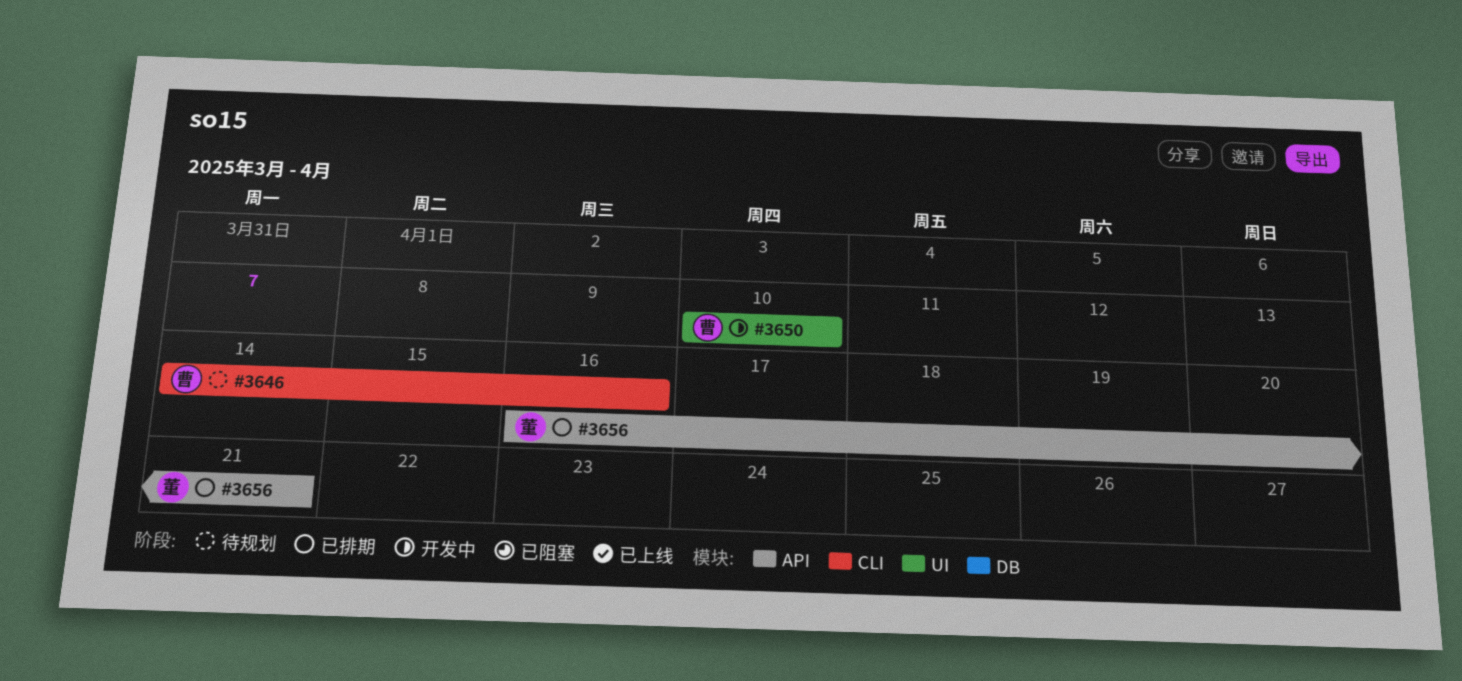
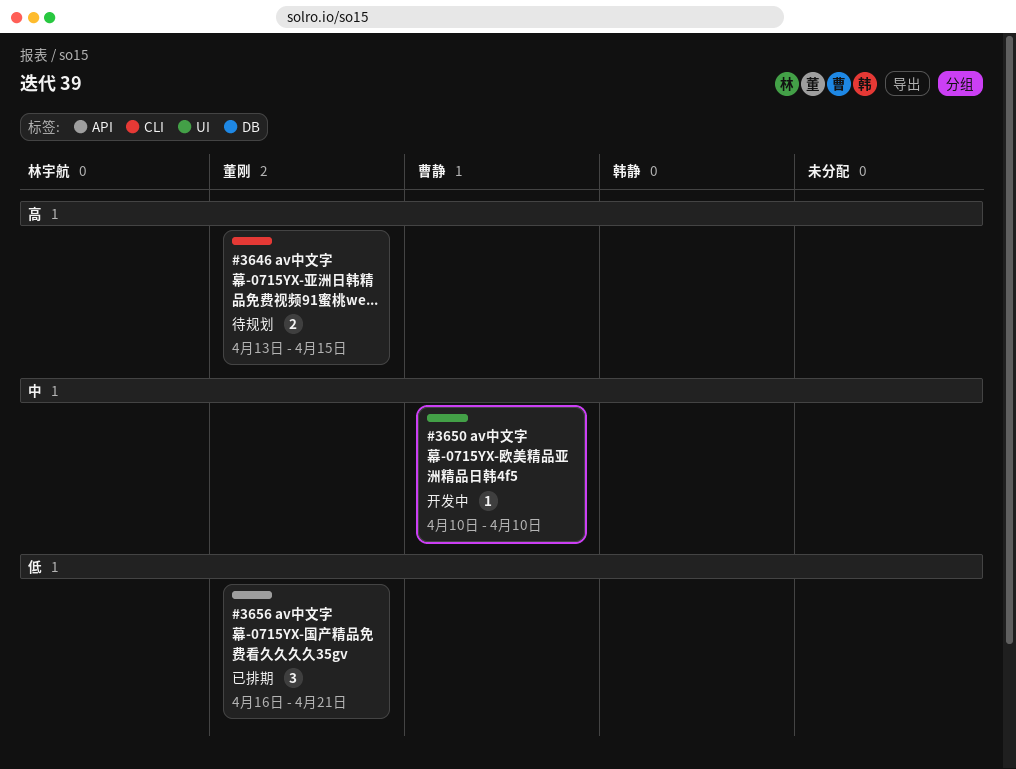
#3646, owner: 曹静 -> 董刚
#3646, start: Apr 14 -> Apr 13
#3646, due: Apr 16 -> Apr 15

